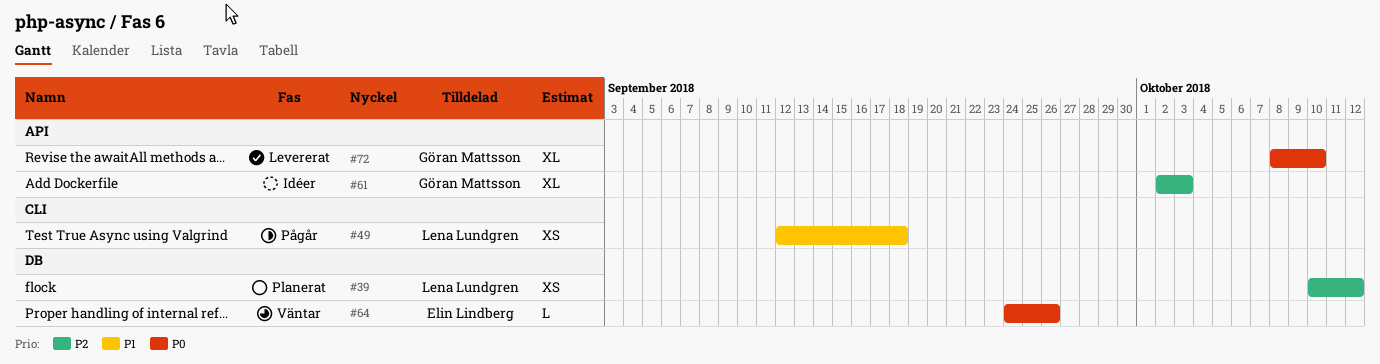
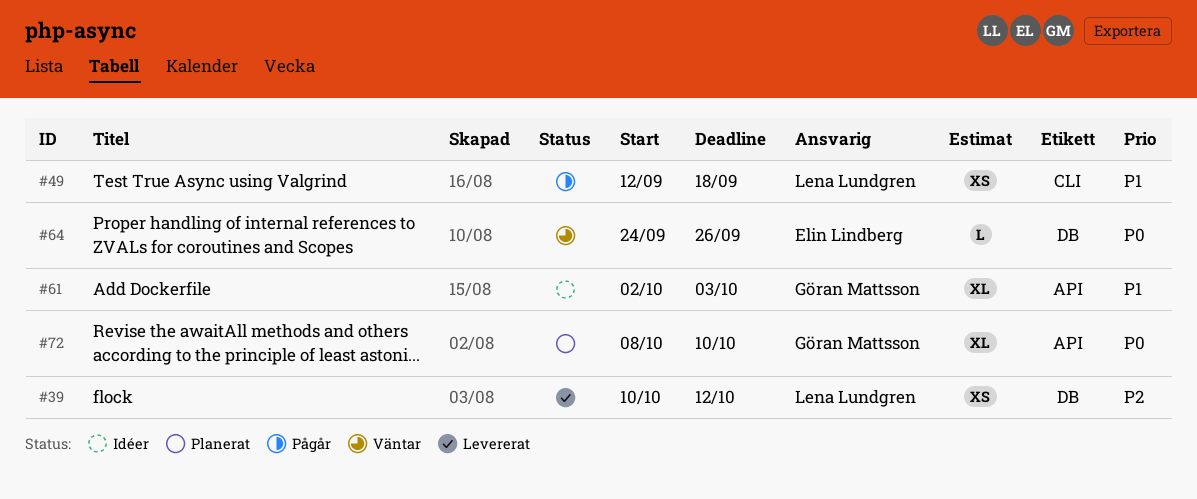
#39, status: Planerat -> Levererat
#61, priority: P2 -> P1
#72, status: Levererat -> Planerat

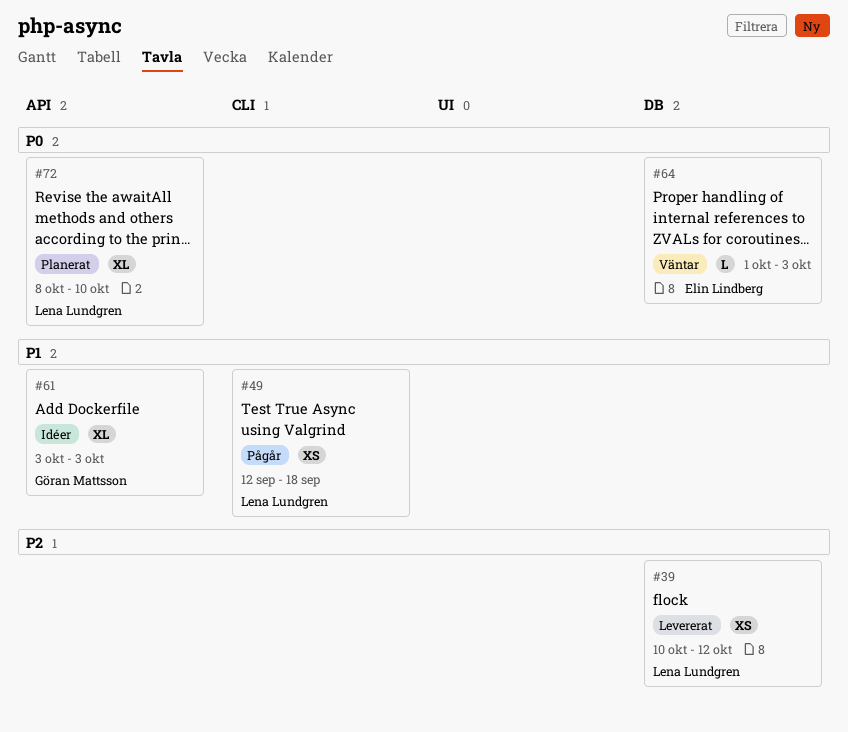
#61, start: Oct 2 -> Oct 3
#64, start: Sep 24 -> Oct 1
#64, due: Sep 26 -> Oct 3
#72, owner: Göran Mattsson -> Lena Lundgren

